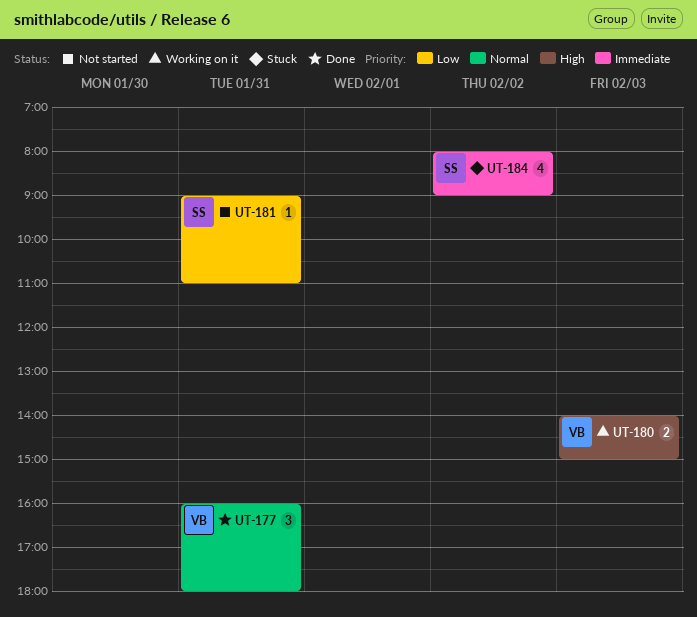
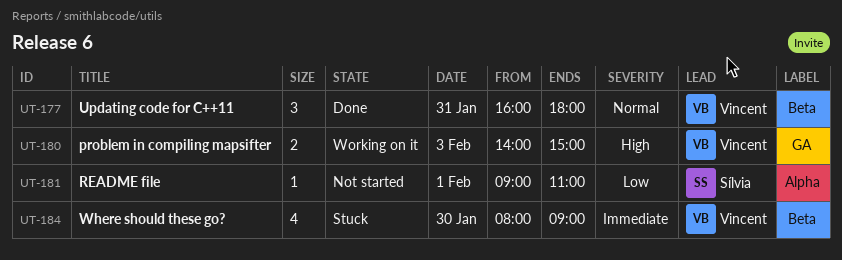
UT-181, day: Jan 31 -> Feb 1
UT-184, owner: Sílvia -> Vincent
UT-184, day: Feb 2 -> Jan 30

